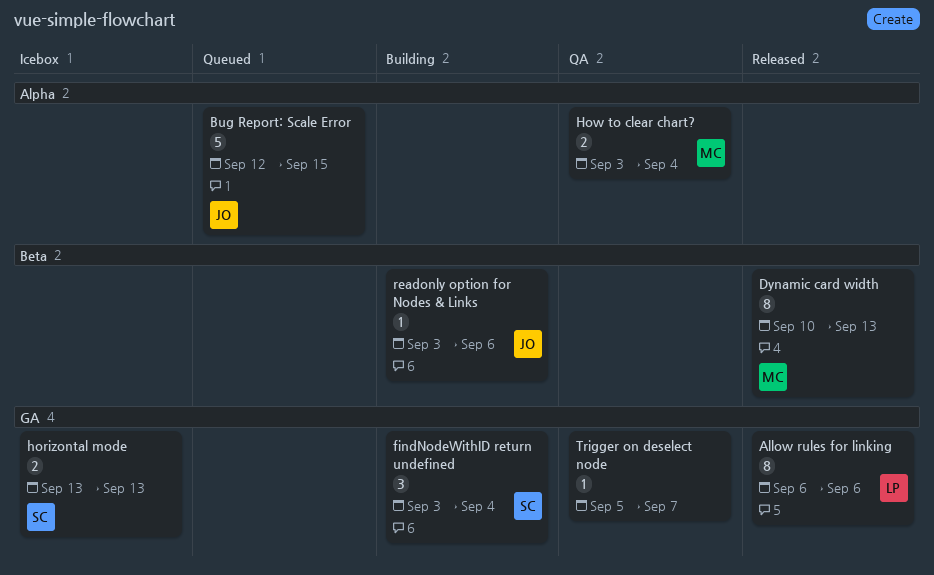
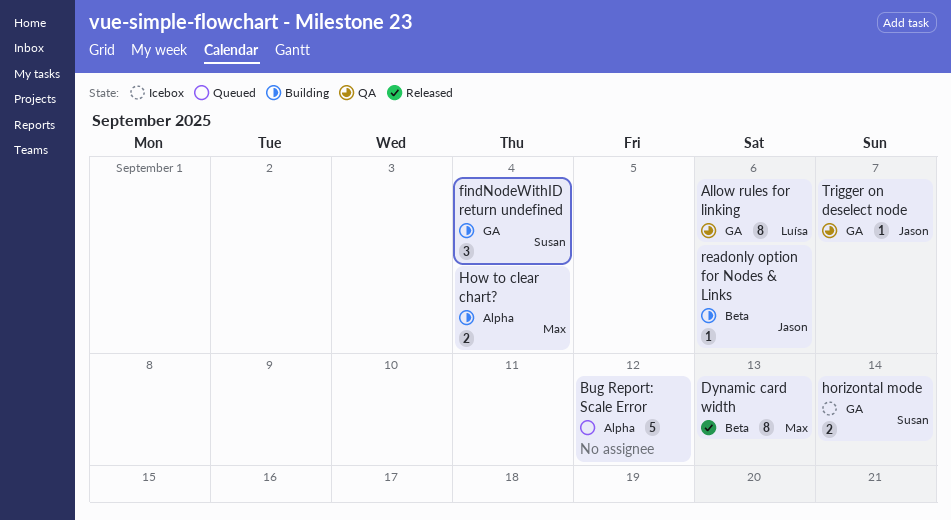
Allow rules for linking, status: Released -> QA
Bug Report: Scale Error, owner: Jason -> none
Bug Report: Scale Error, due: Sep 15 -> Sep 12
horizontal mode, due: Sep 13 -> Sep 14
How to clear chart?, status: QA -> Building
Trigger on deselect node, owner: none -> Jason

